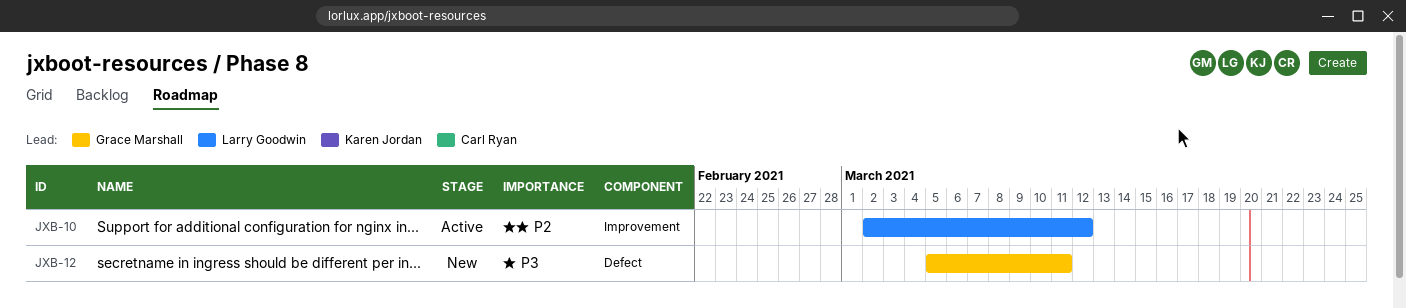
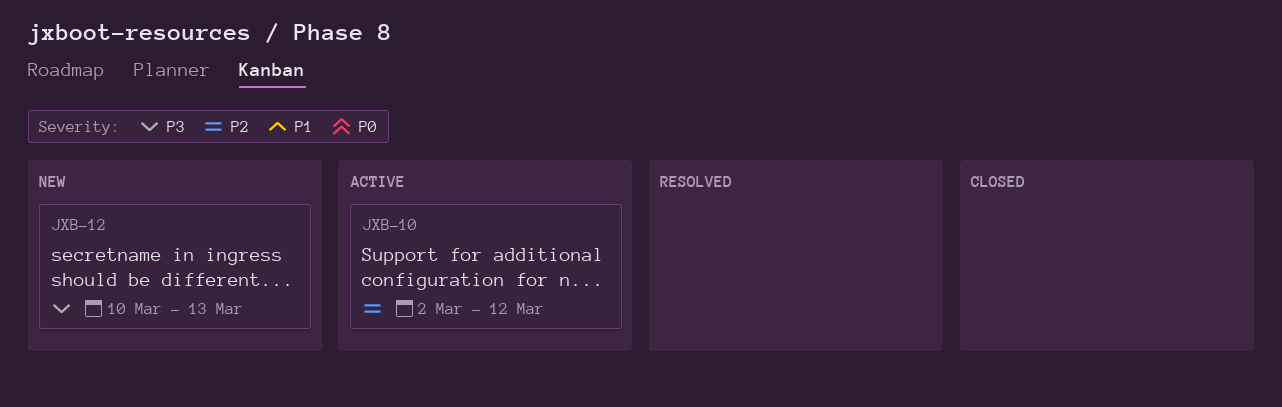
JXB-12, start: Mar 5 -> Mar 10
JXB-12, due: Mar 11 -> Mar 13

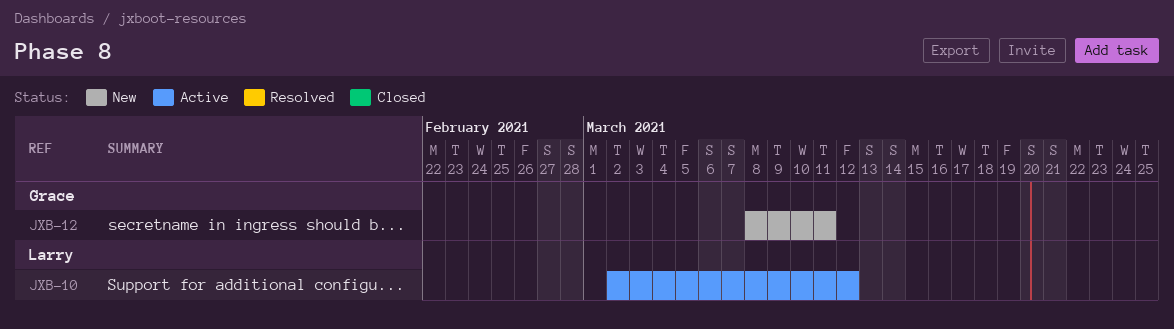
JXB-12, start: Mar 10 -> Mar 8
JXB-12, due: Mar 13 -> Mar 11

